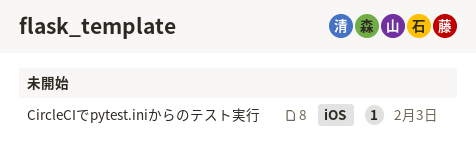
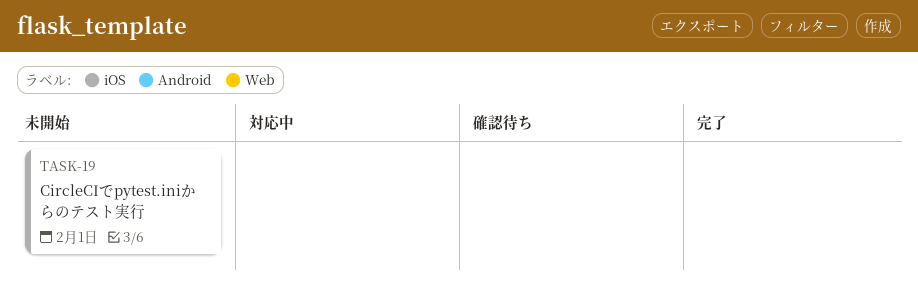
CircleCIでpytest.iniからのテスト実行, due: Feb 3 -> Feb 1

